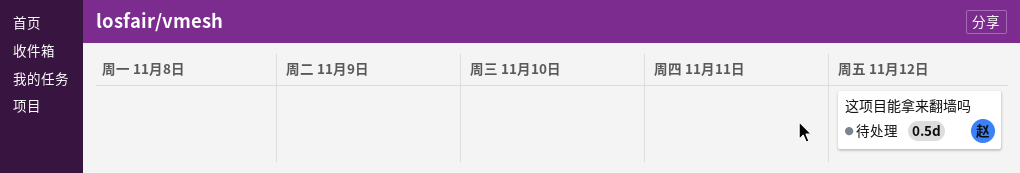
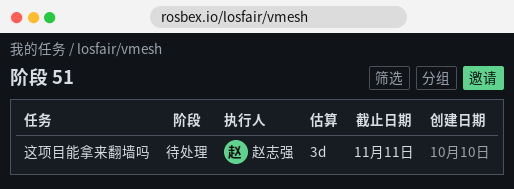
这项目能拿来翻墙吗, estimate: 0.5d -> 3d
这项目能拿来翻墙吗, due: Nov 12 -> Nov 11

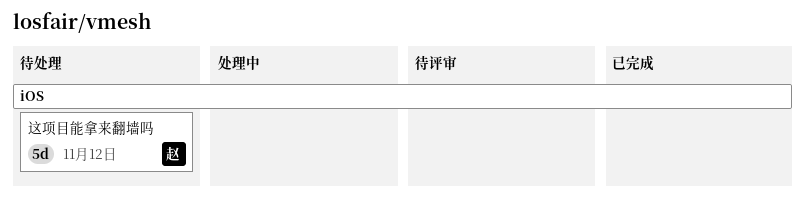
这项目能拿来翻墙吗, estimate: 3d -> 5d
这项目能拿来翻墙吗, due: Nov 11 -> Nov 12

